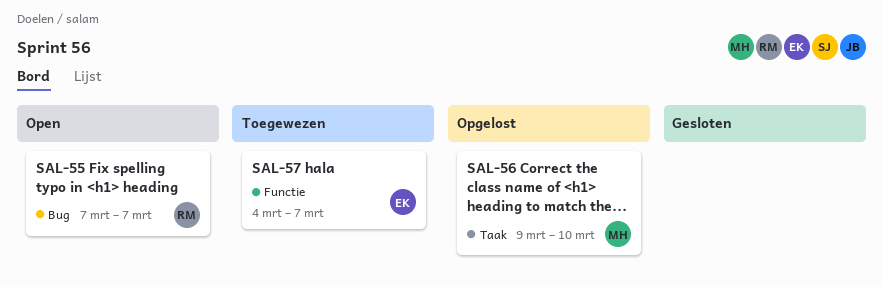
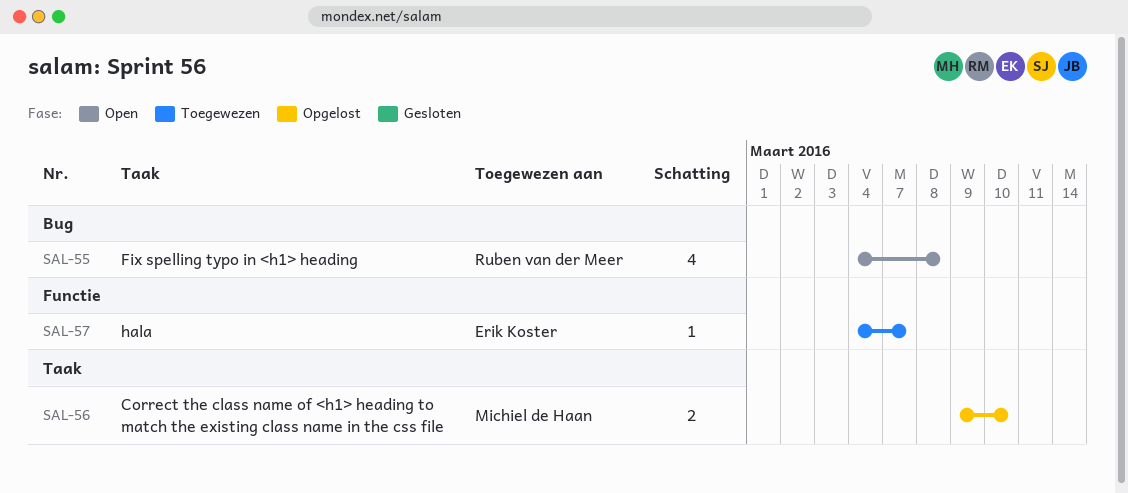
SAL-55, start: Mar 7 -> Mar 4
SAL-55, due: Mar 7 -> Mar 8

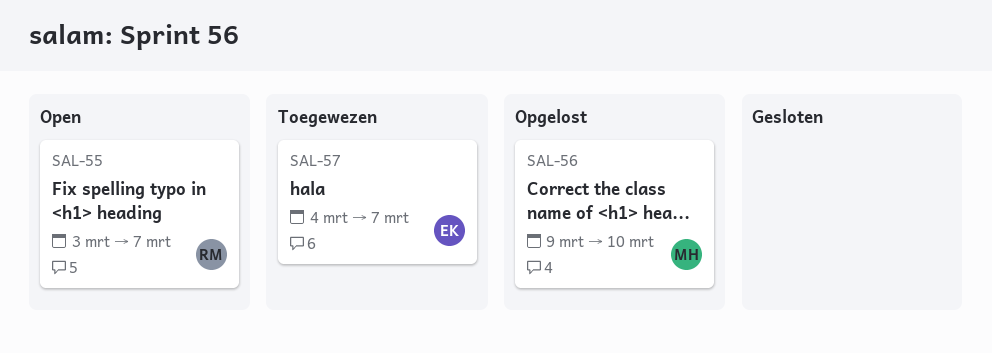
SAL-55, start: Mar 4 -> Mar 3
SAL-55, due: Mar 8 -> Mar 7

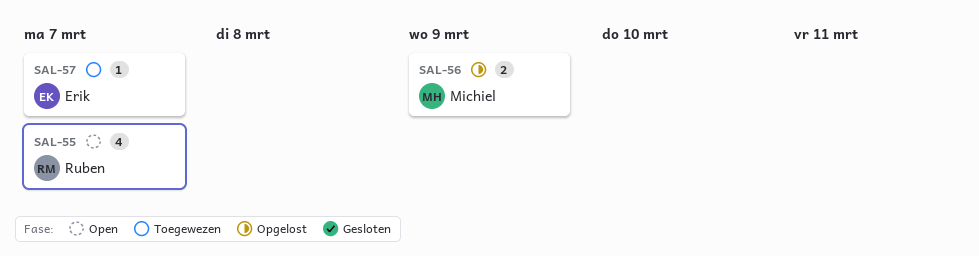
SAL-56, due: Mar 10 -> Mar 9

